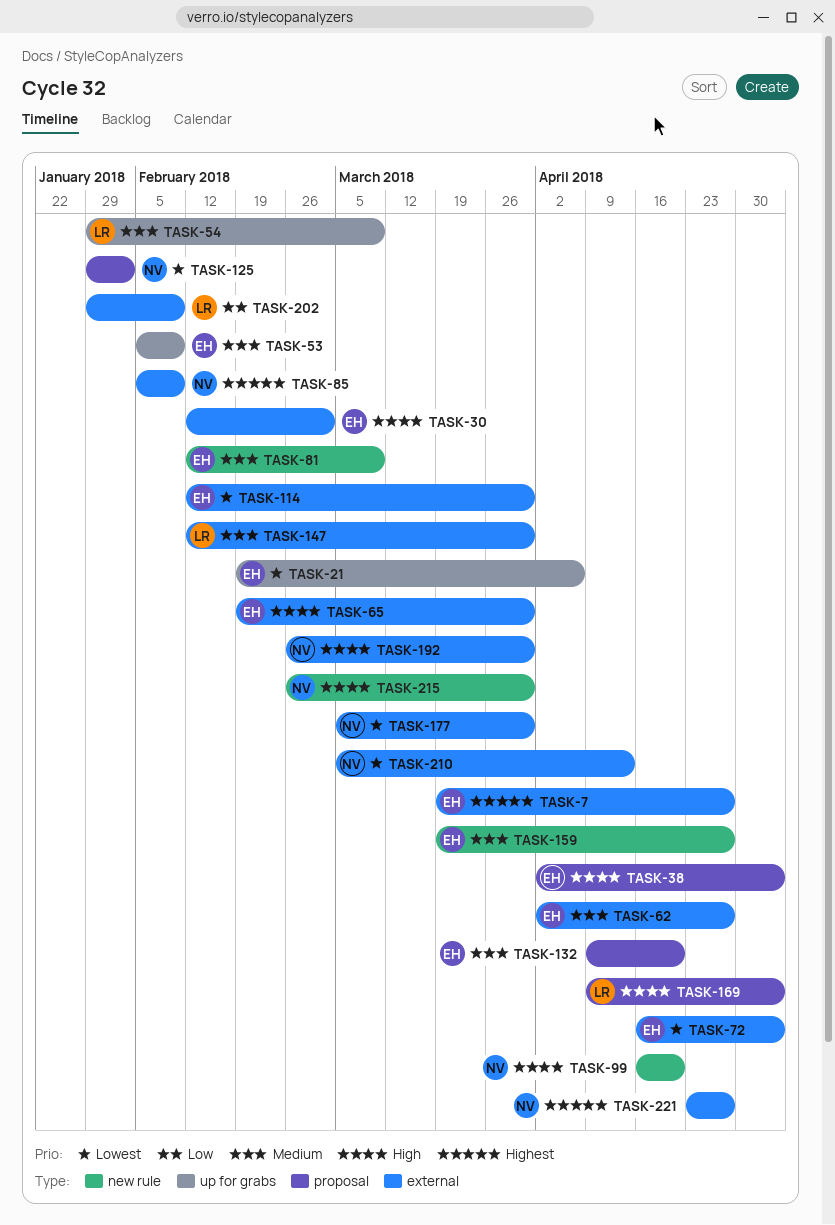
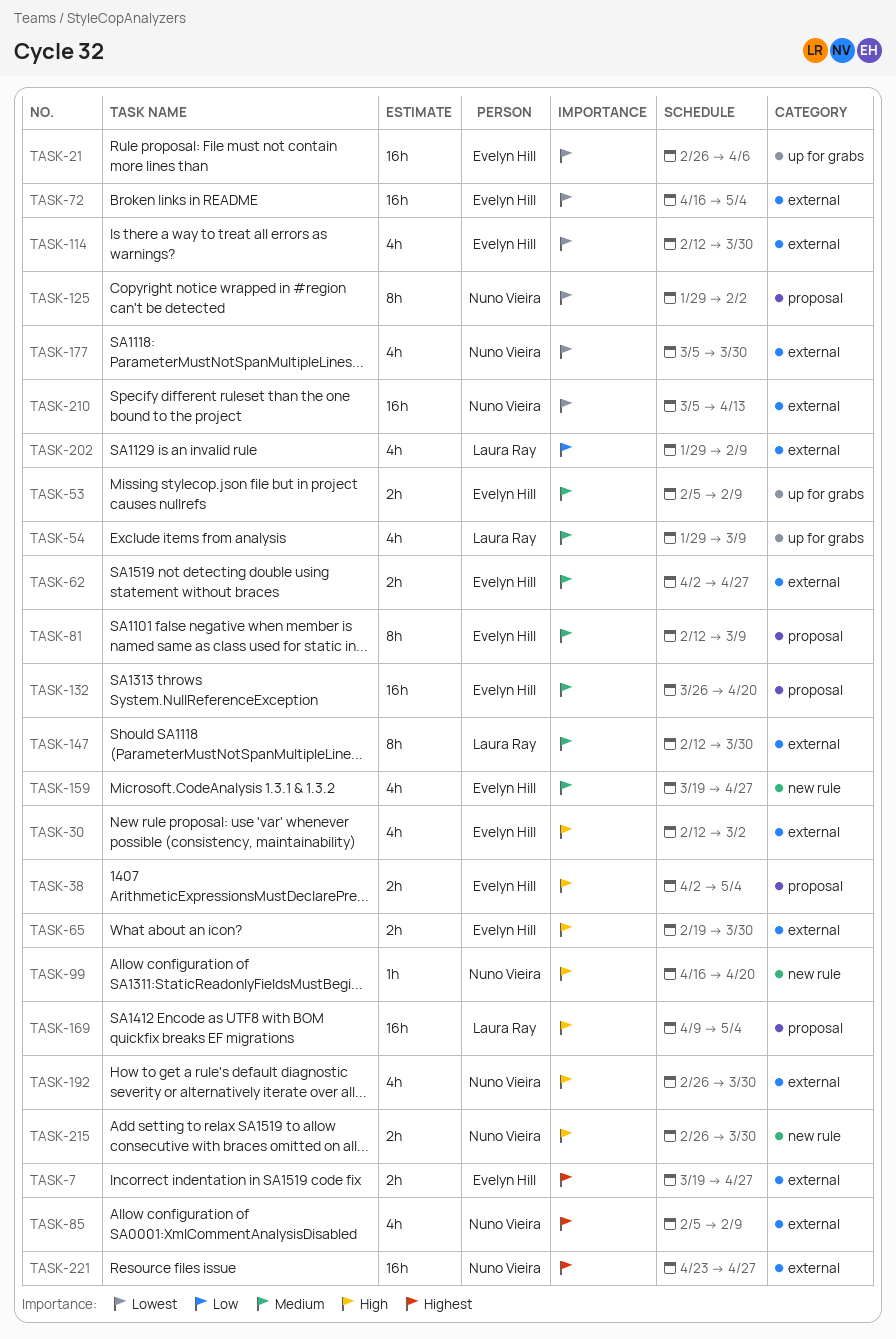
TASK-21, start: Feb 19 -> Feb 26
TASK-81, label: new rule -> proposal
TASK-132, start: Apr 9 -> Mar 26

